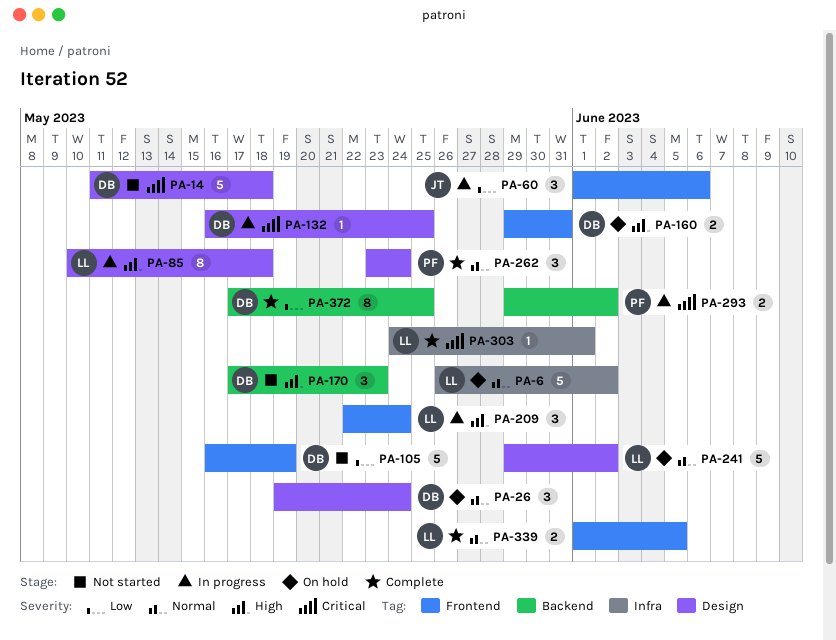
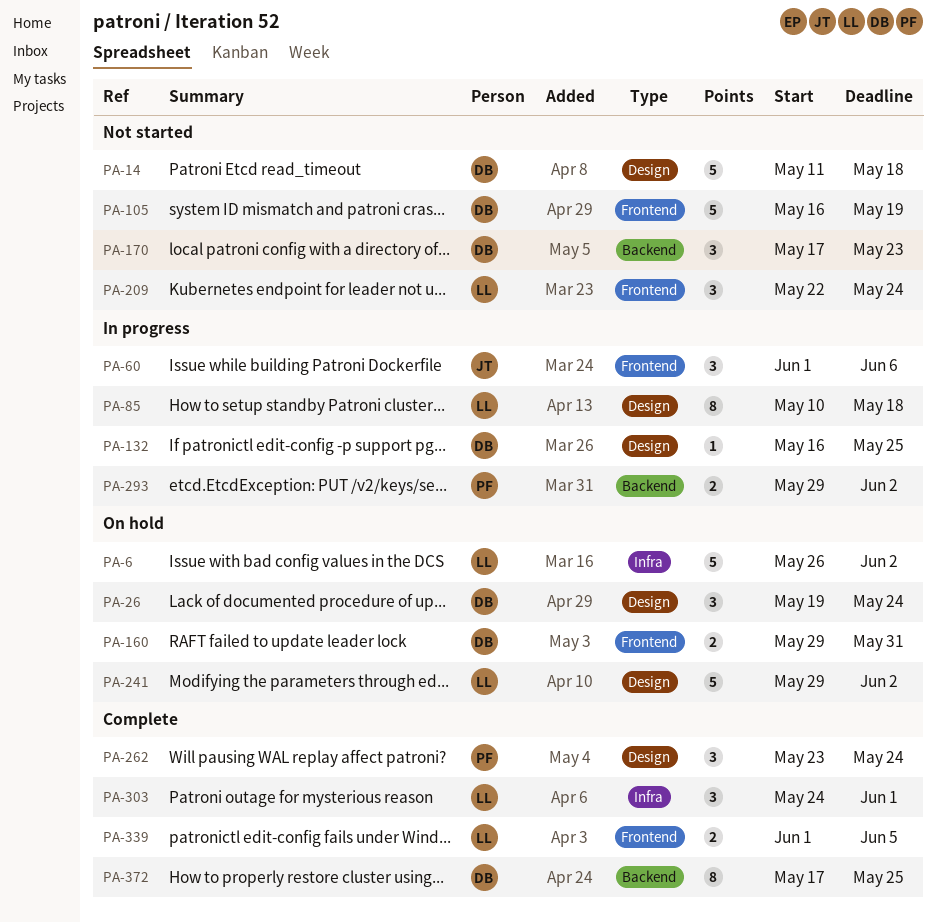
PA-209, status: In progress -> Not started
PA-303, estimate: 1 -> 3

